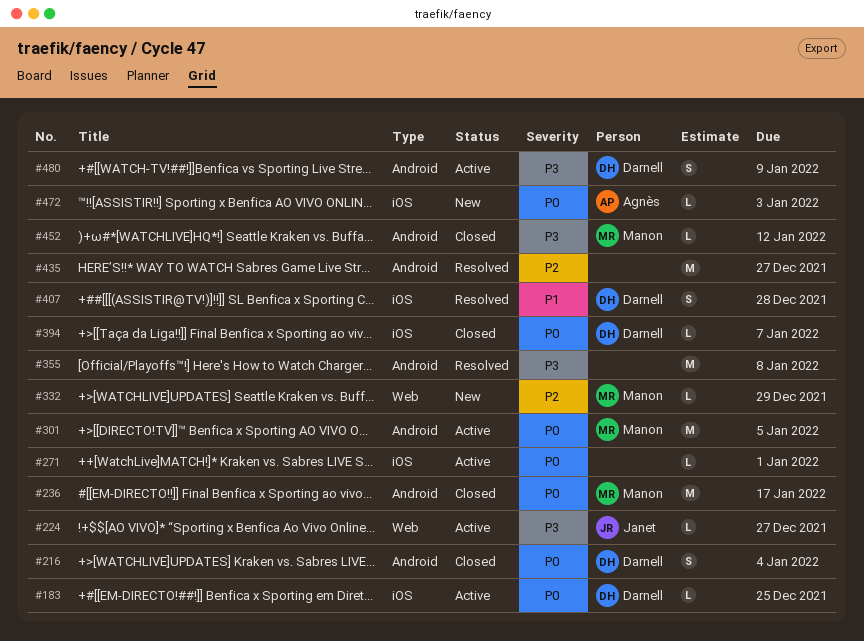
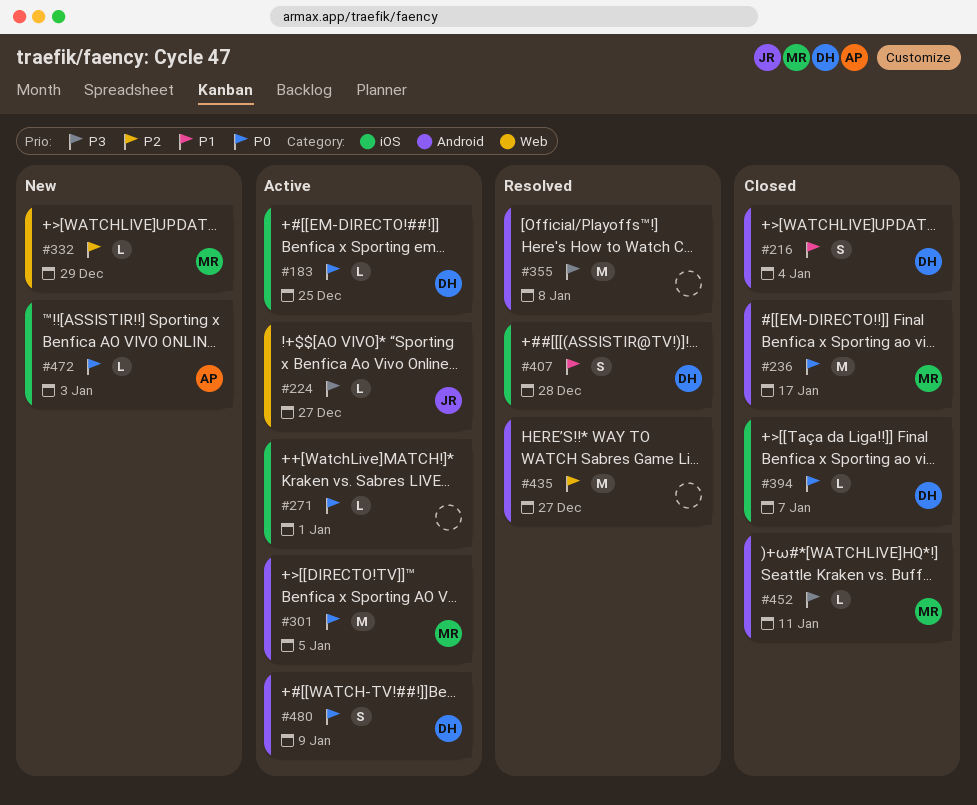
#216, priority: P0 -> P1
#452, due: Jan 12 -> Jan 11
#480, priority: P3 -> P0

